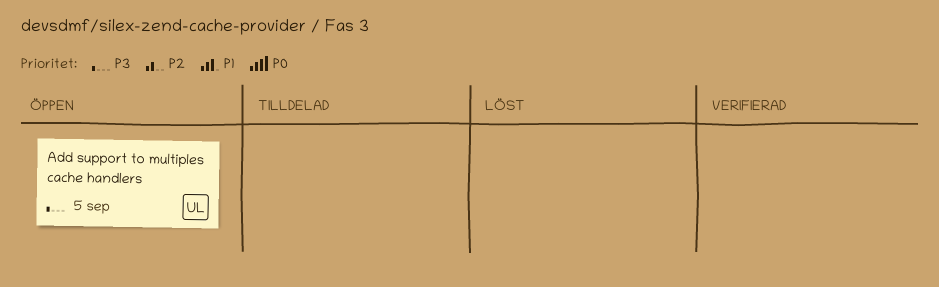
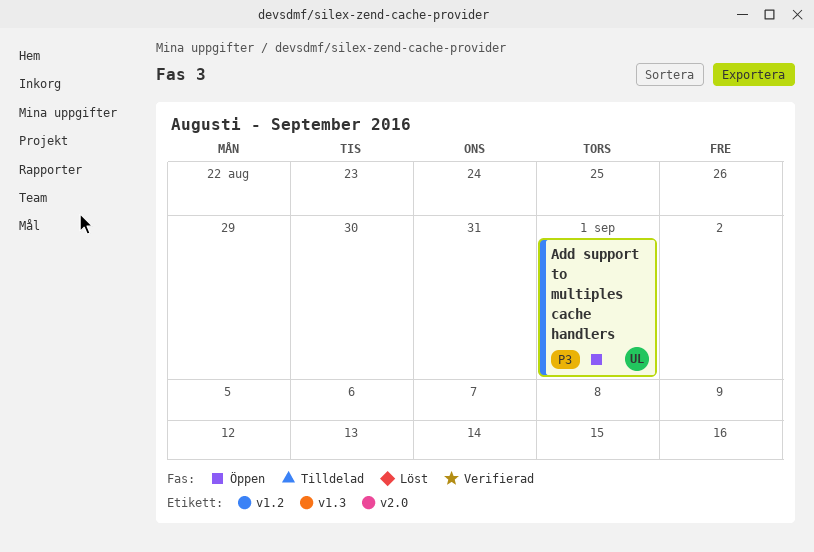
Add support to multiples cache handlers, due: Sep 5 -> Sep 1

